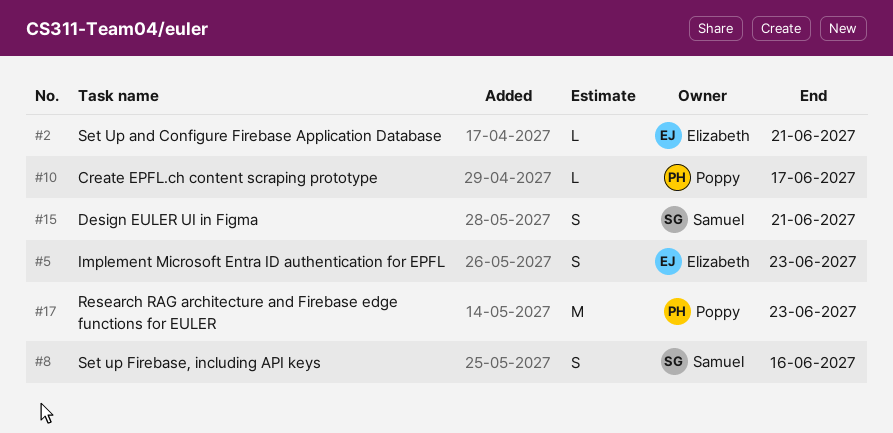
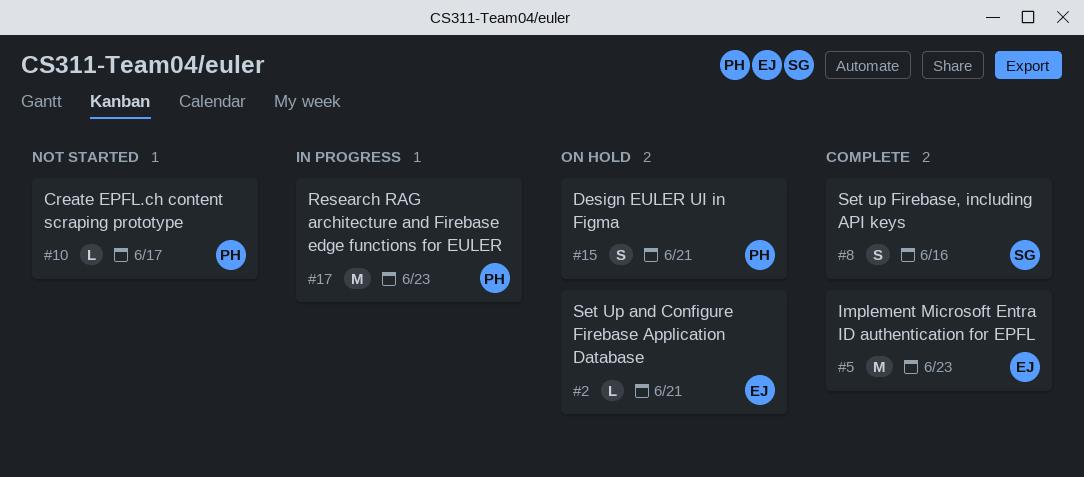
#5, estimate: S -> M
#15, owner: Samuel -> Poppy

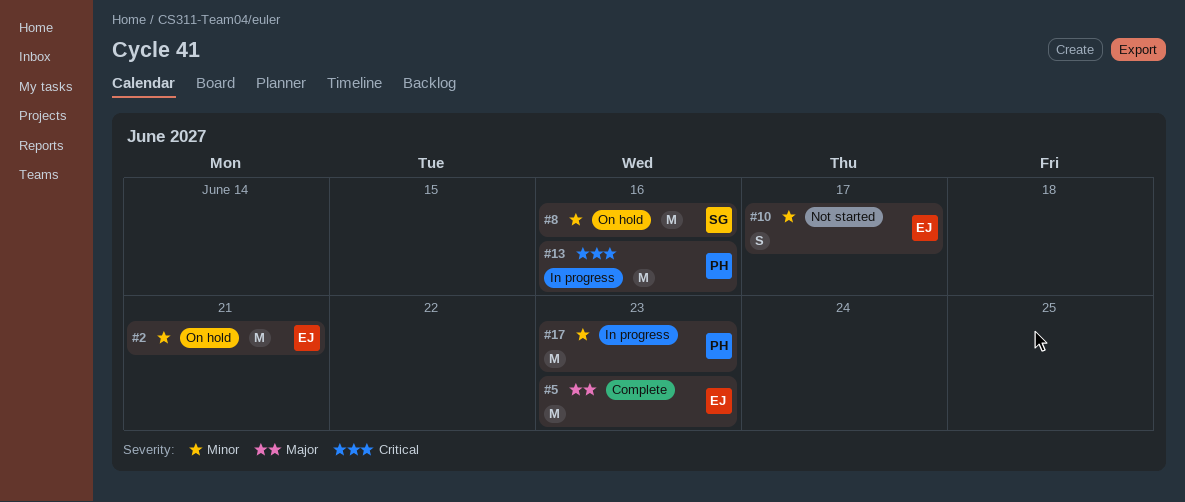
#2, estimate: L -> M
#8, status: Complete -> On hold
#8, estimate: S -> M
#10, owner: PH -> EJ
#10, estimate: L -> S
#13: none -> present
#15: present -> none

